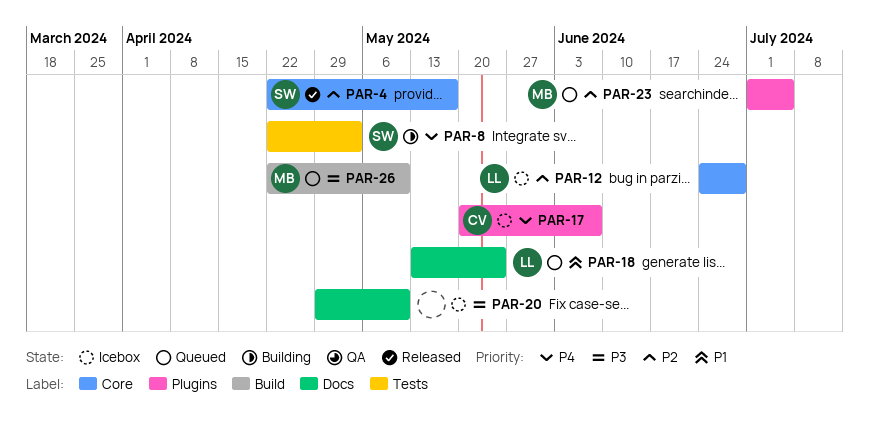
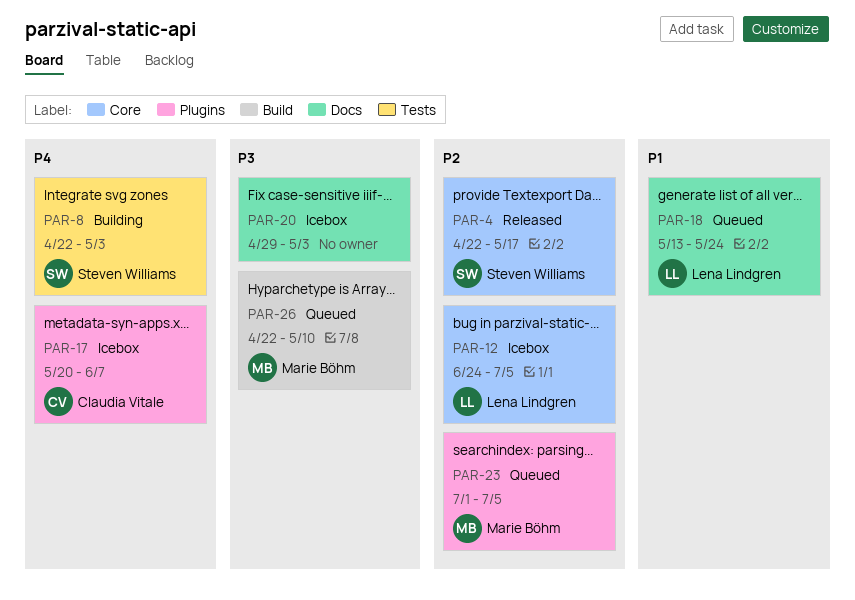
PAR-12, due: Jun 28 -> Jul 5
PAR-20, due: May 10 -> May 3

